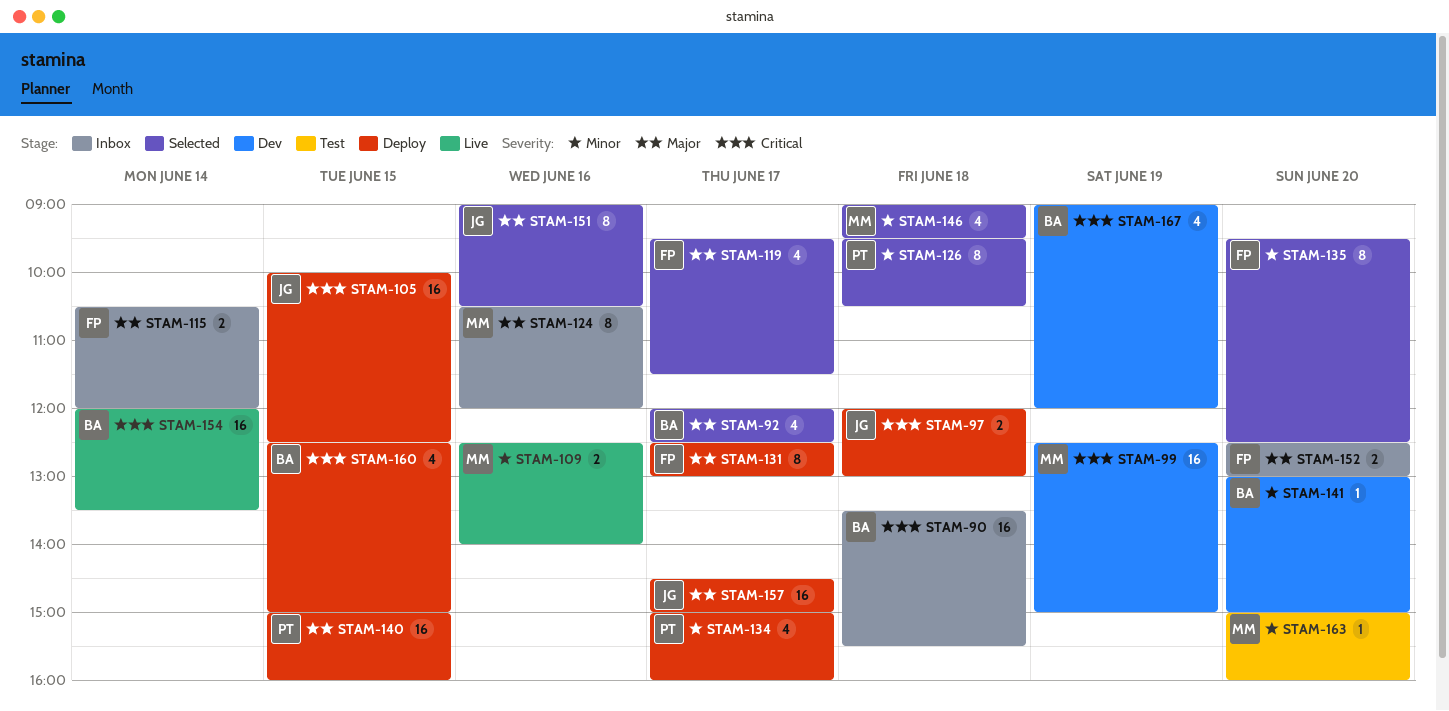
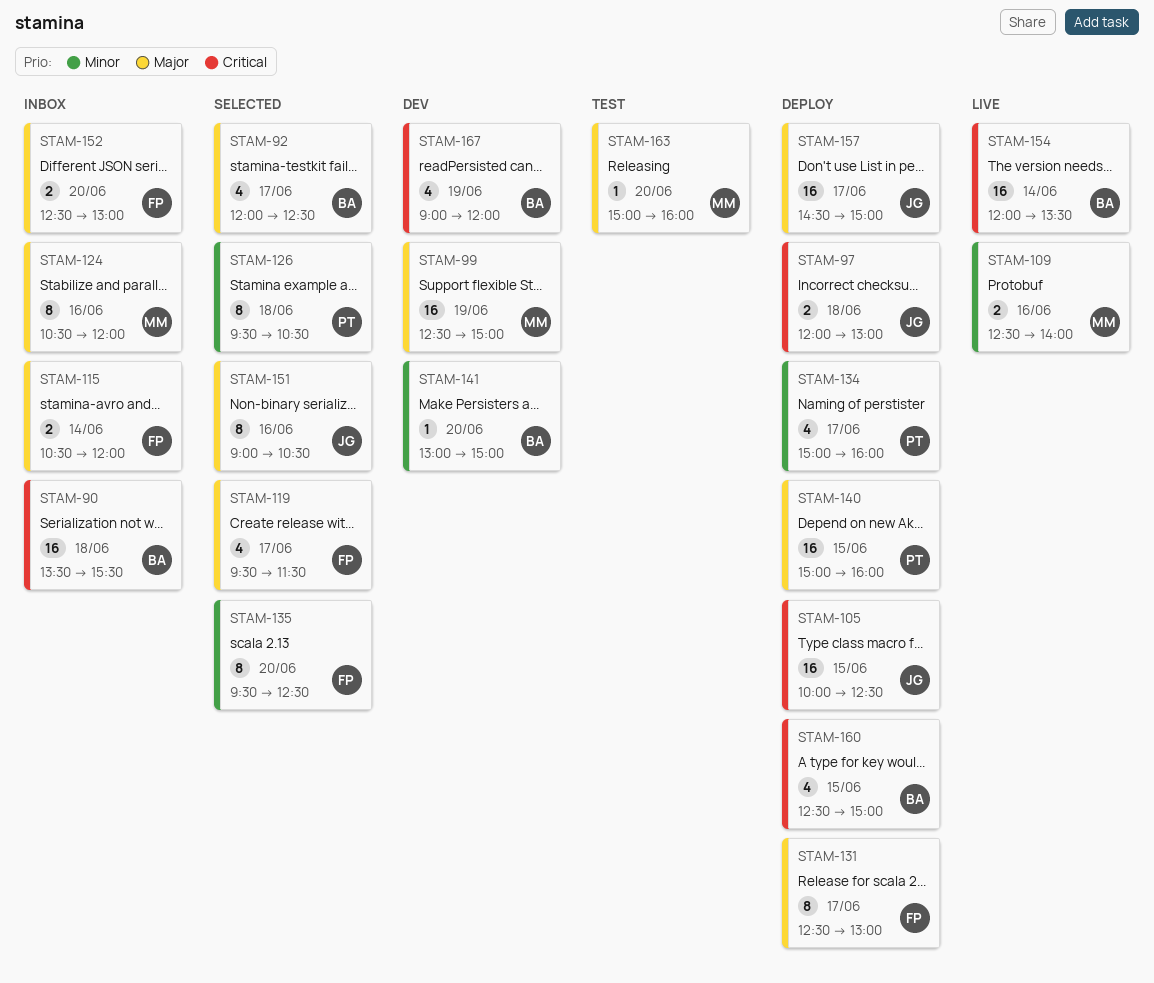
STAM-99, priority: Critical -> Major
STAM-146: present -> none
STAM-163, priority: Minor -> Major

